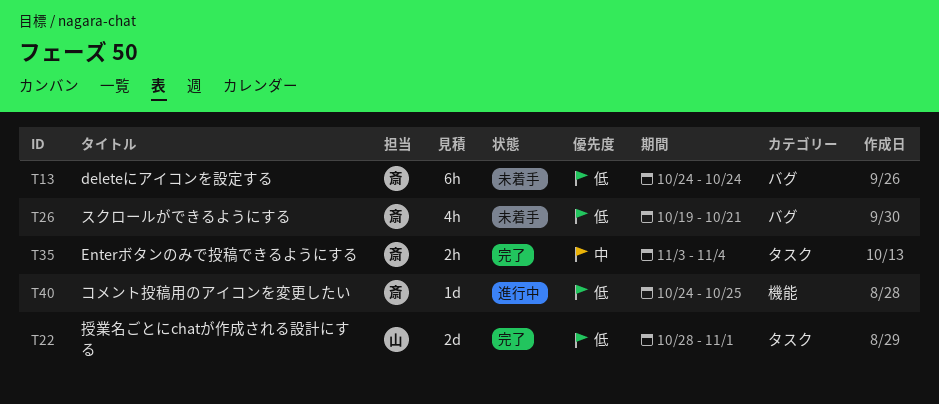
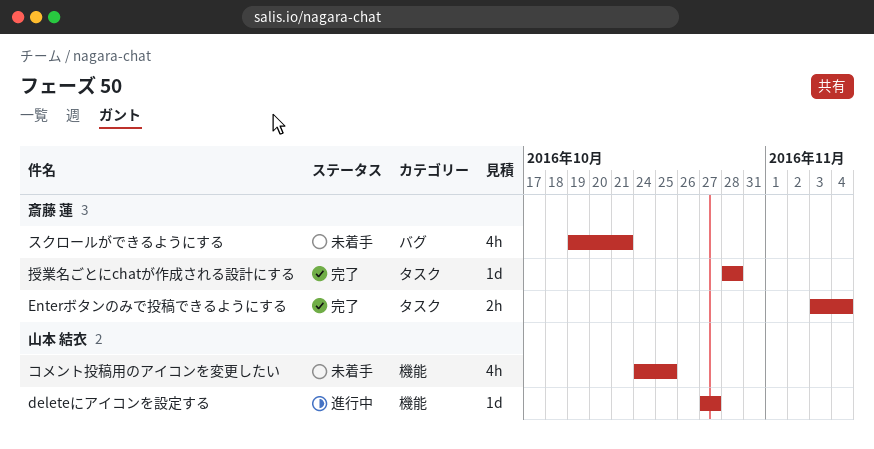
deleteにアイコンを設定する, status: 未着手 -> 進行中
deleteにアイコンを設定する, owner: 斎藤 蓮 -> 山本 結衣
deleteにアイコンを設定する, label: バグ -> 機能
deleteにアイコンを設定する, estimate: 6h -> 1d
deleteにアイコンを設定する, start: Oct 24 -> Oct 27
deleteにアイコンを設定する, due: Oct 24 -> Oct 27
コメント投稿用のアイコンを変更したい, status: 進行中 -> 未着手
コメント投稿用のアイコンを変更したい, owner: 斎藤 蓮 -> 山本 結衣
コメント投稿用のアイコンを変更したい, estimate: 1d -> 4h
授業名ごとにchatが作成される設計にする, owner: 山本 結衣 -> 斎藤 蓮
授業名ごとにchatが作成される設計にする, estimate: 2d -> 1d
授業名ごとにchatが作成される設計にする, due: Nov 1 -> Oct 28

